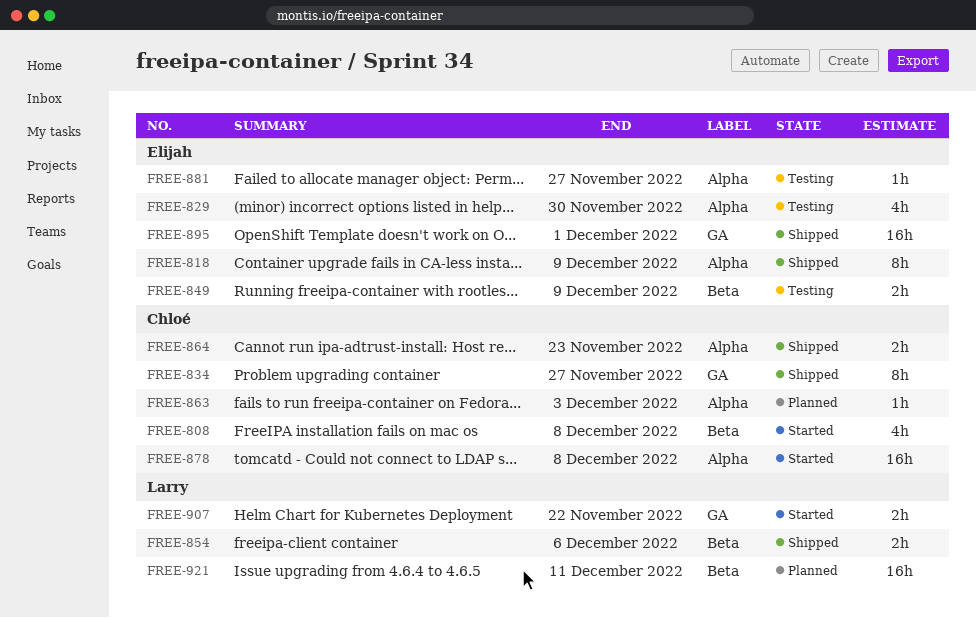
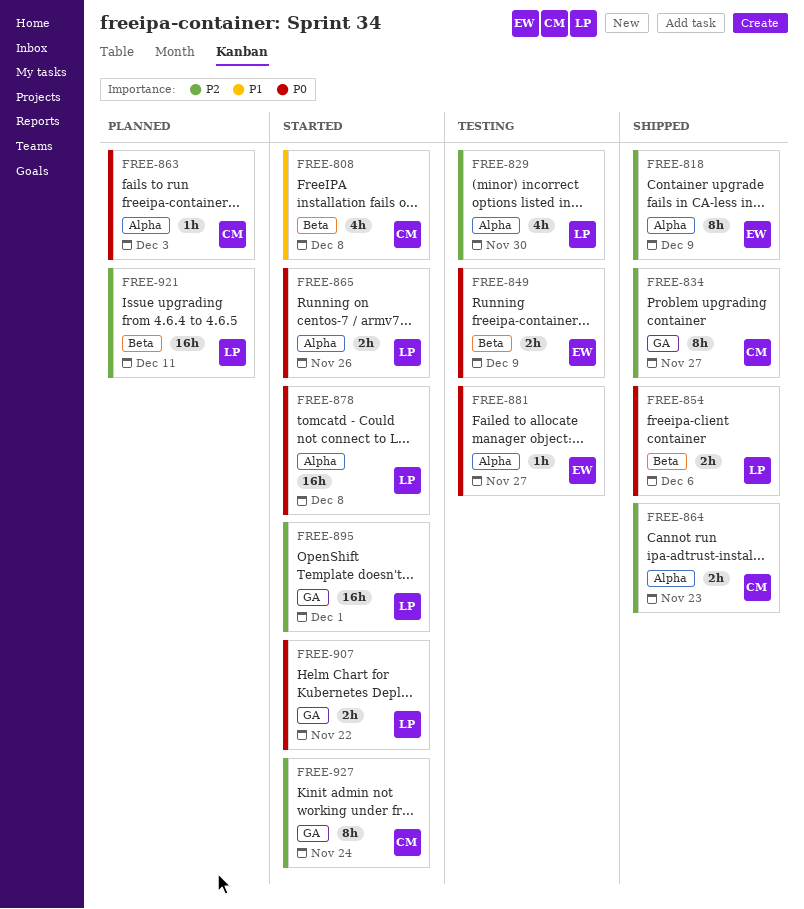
FREE-829, owner: Elijah -> Larry
FREE-865: none -> present
FREE-878, owner: Chloé -> Larry
FREE-895, status: Shipped -> Started
FREE-895, owner: Elijah -> Larry
FREE-927: none -> present

